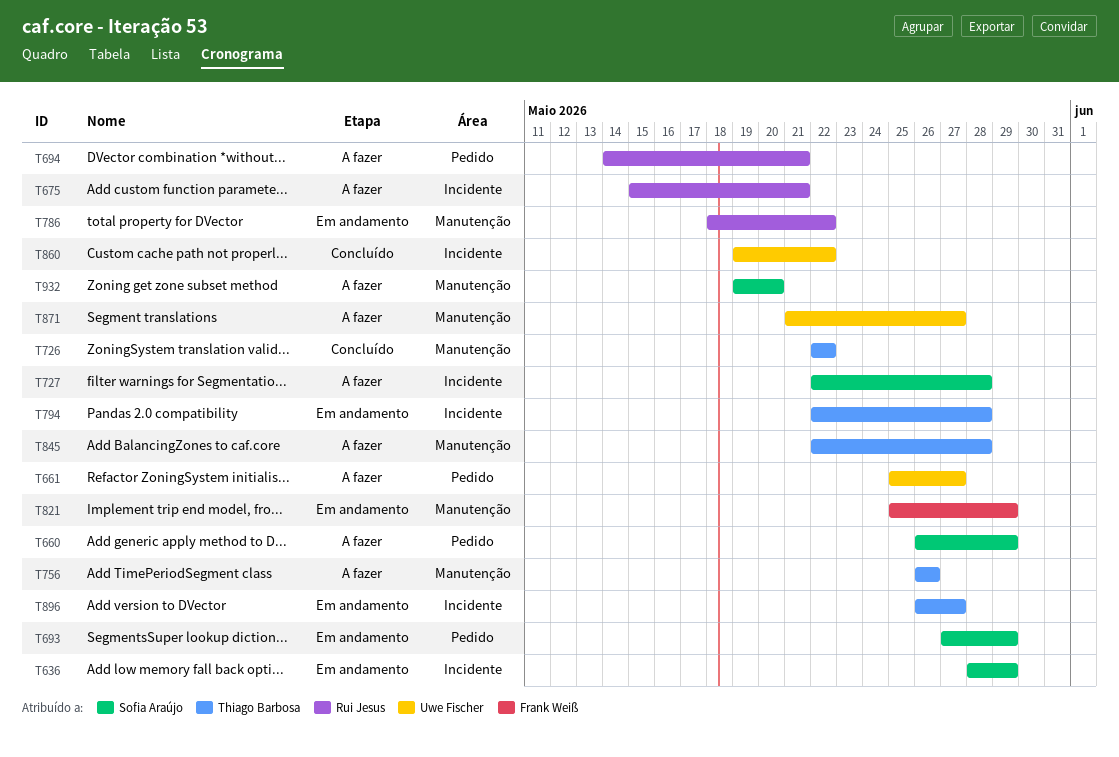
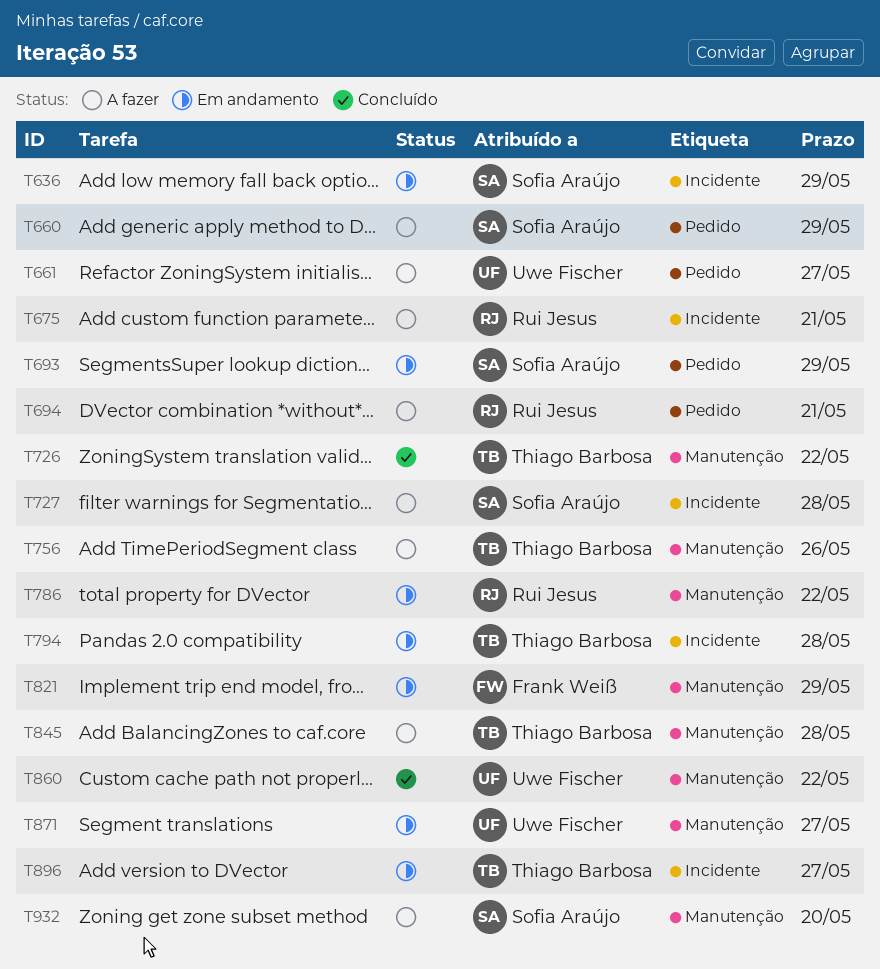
T860, label: Incidente -> Manutenção
T871, status: A fazer -> Em andamento

